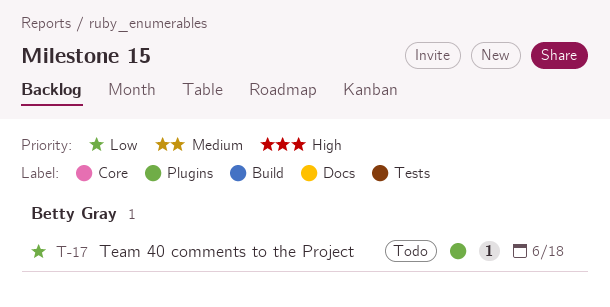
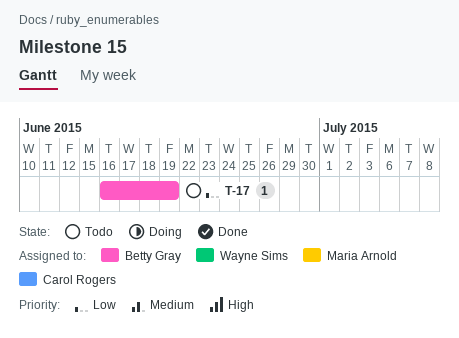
T-17, due: Jun 18 -> Jun 19

